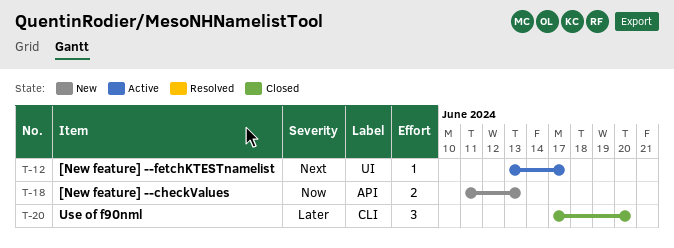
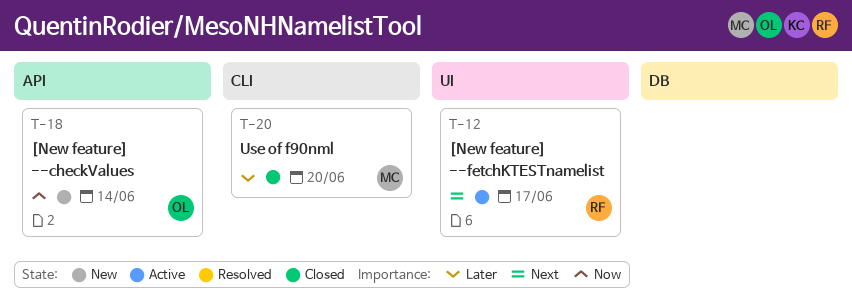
T-18, due: Jun 13 -> Jun 14

